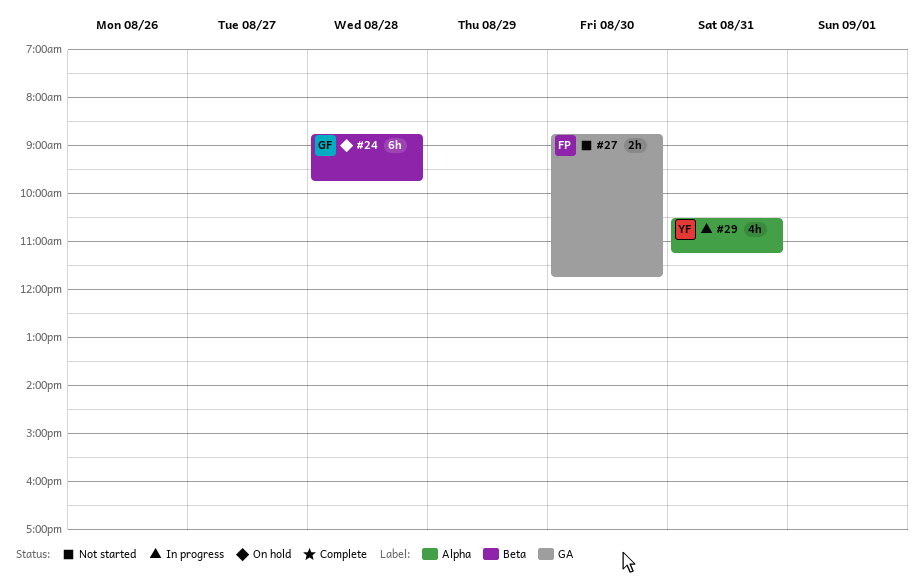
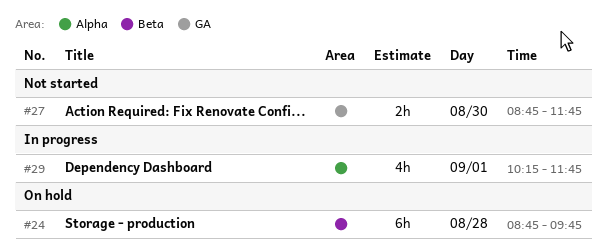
#29, day: Aug 31 -> Sep 1
#29, begins: 10:30 -> 10:15
#29, ends: 11:15 -> 11:45

